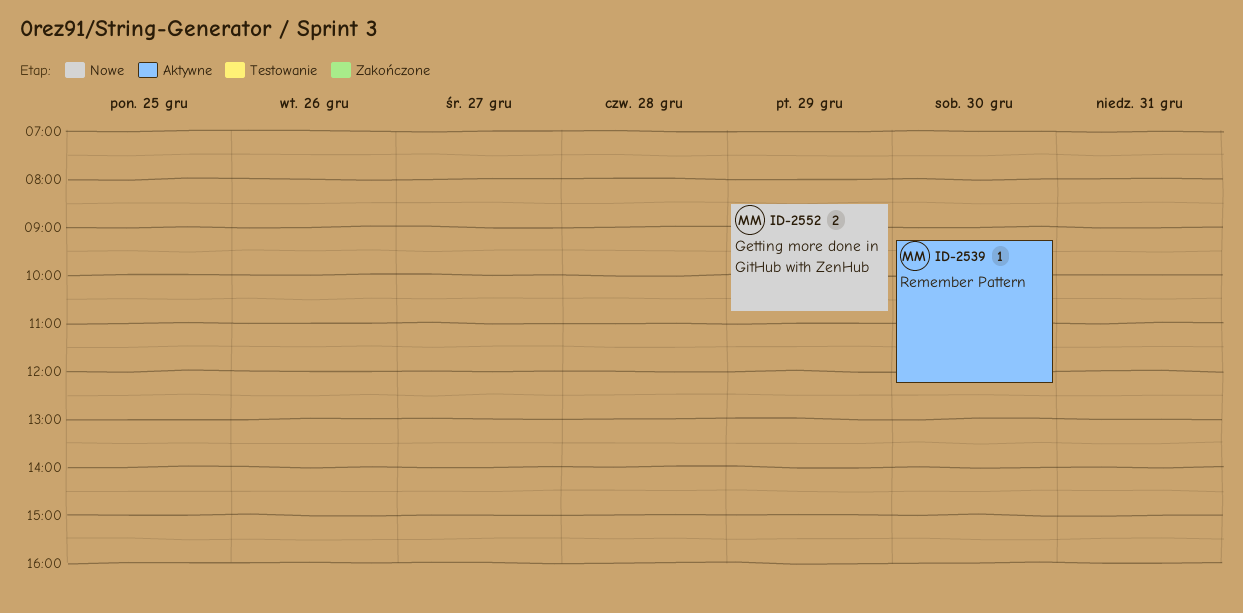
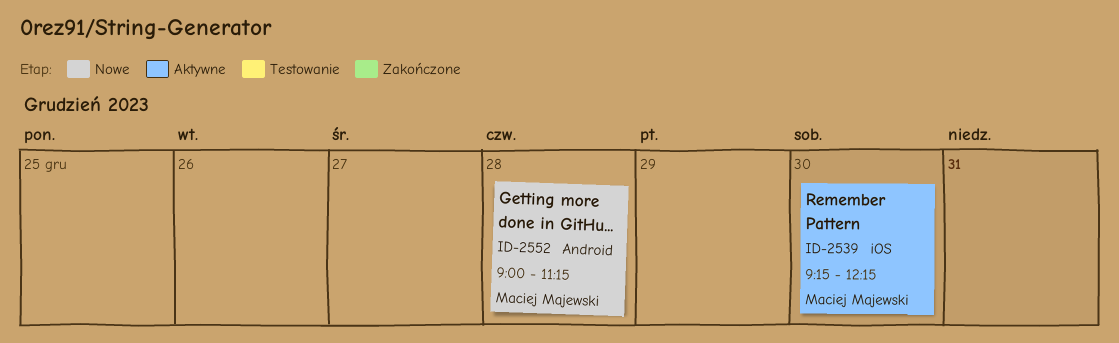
ID-2552, day: Dec 29 -> Dec 28
ID-2552, begins: 08:30 -> 09:00
ID-2552, ends: 10:45 -> 11:15

